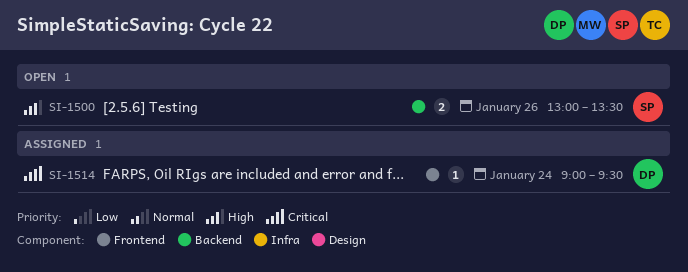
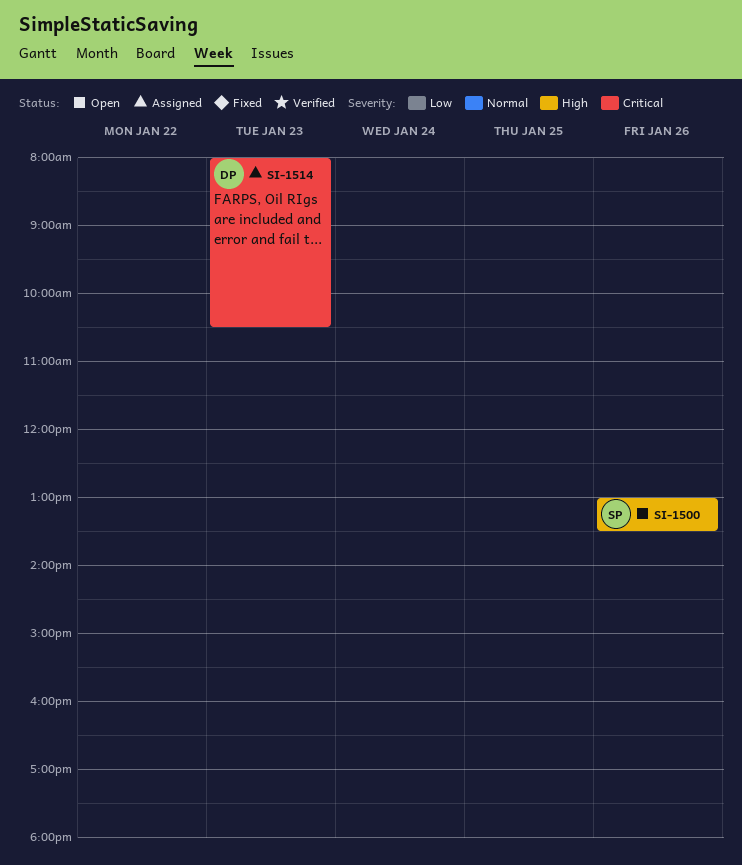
SI-1514, day: Jan 24 -> Jan 23
SI-1514, begins: 09:00 -> 08:00
SI-1514, ends: 09:30 -> 10:30

